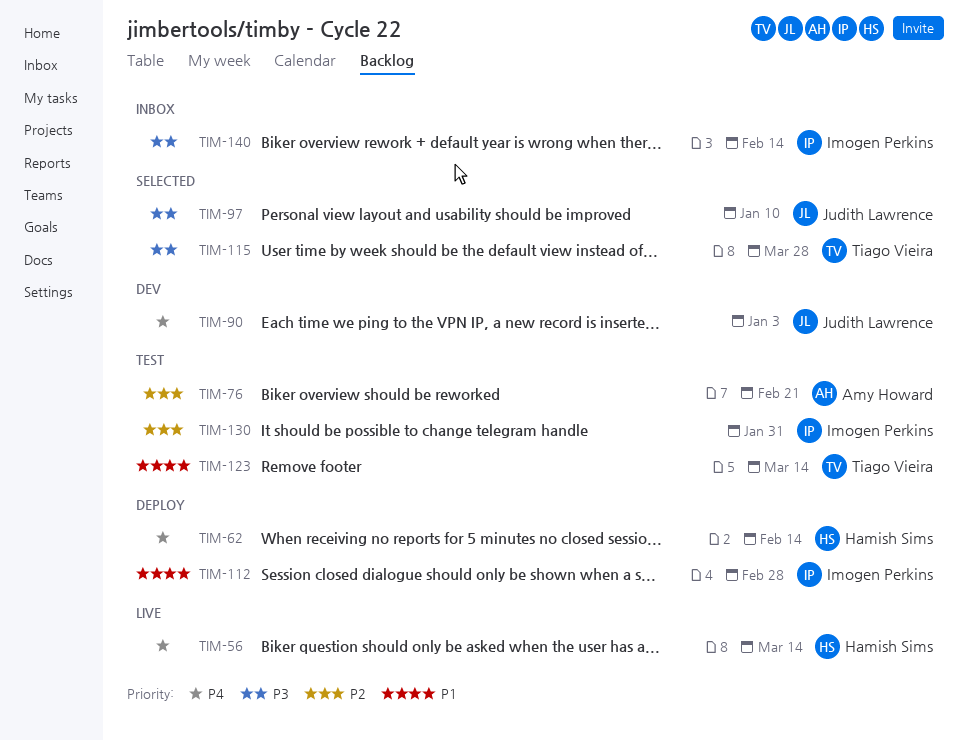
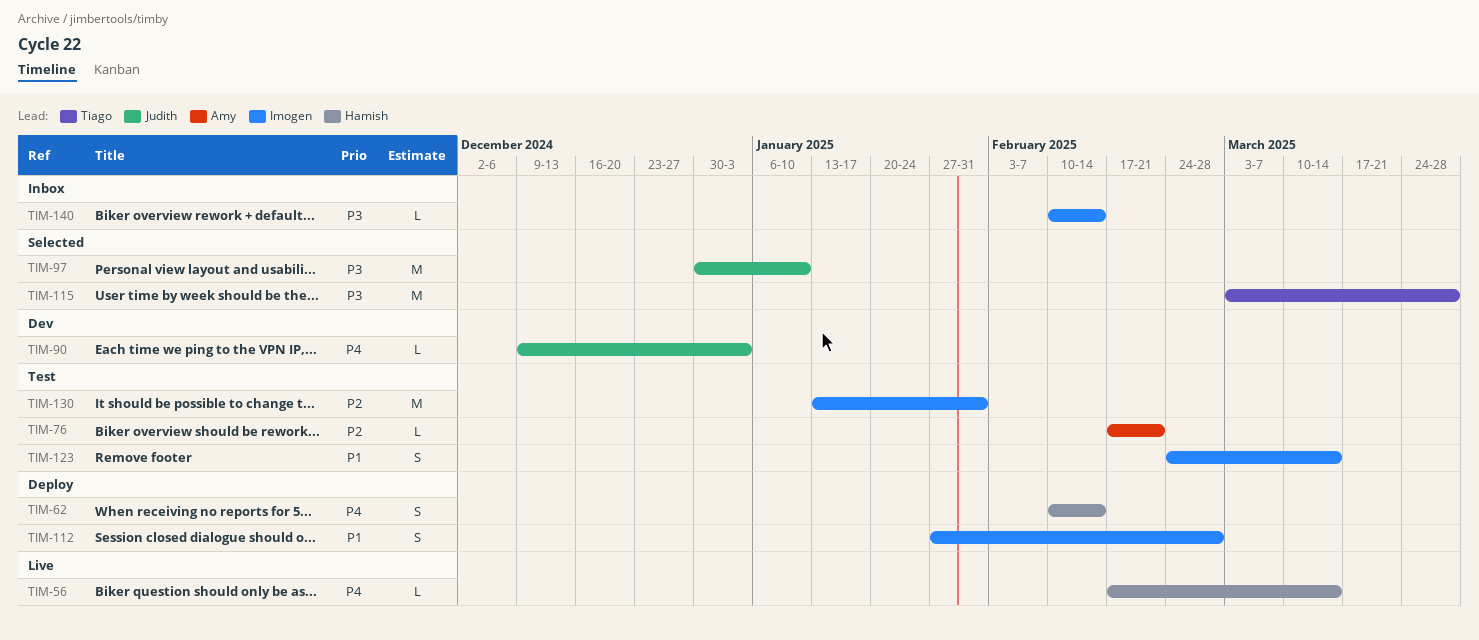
TIM-123, owner: Tiago Vieira -> Imogen Perkins

